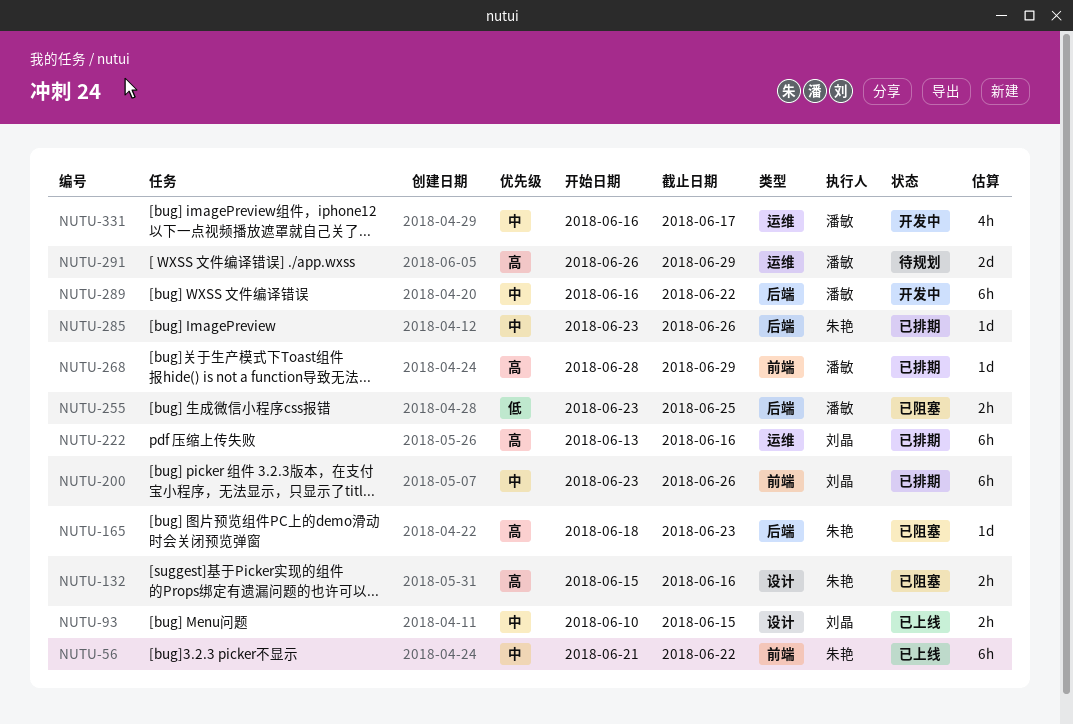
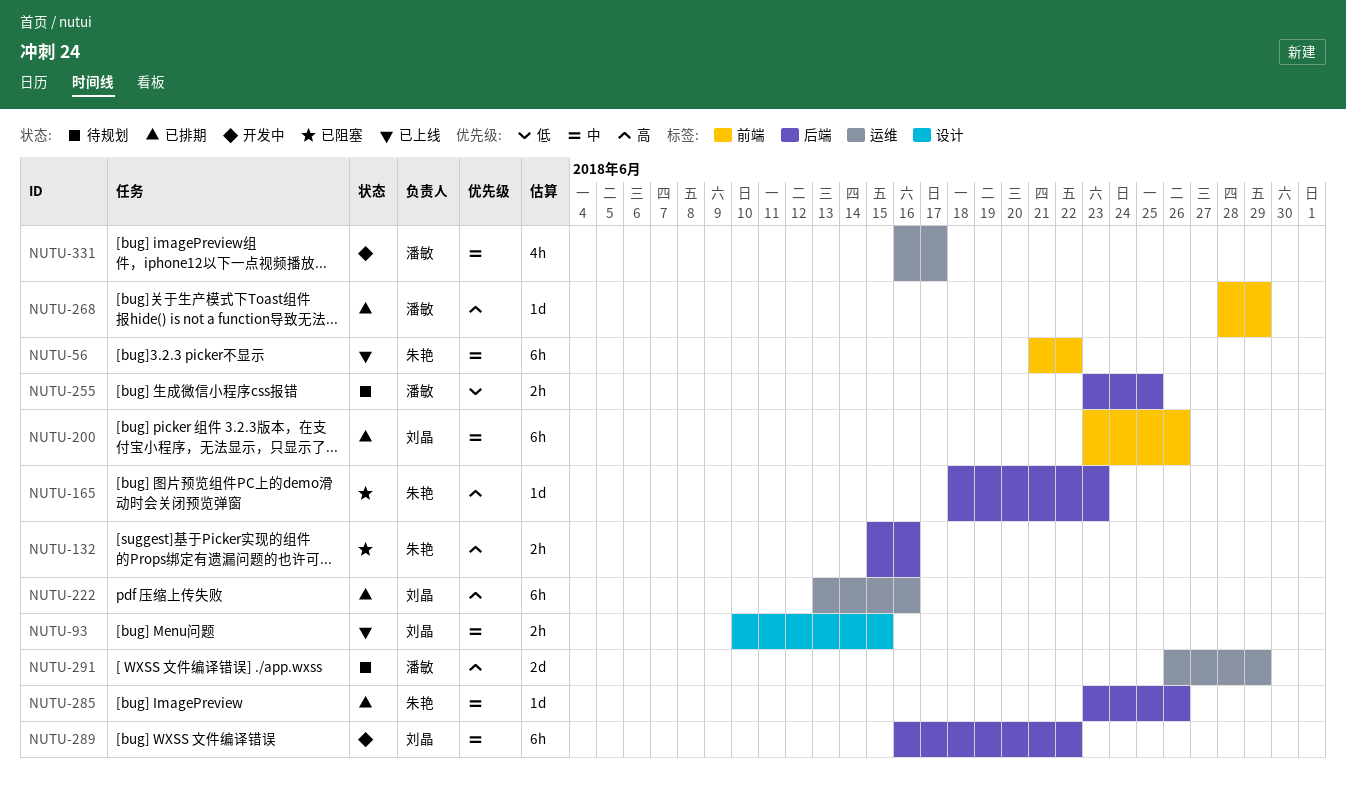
NUTU-132, label: 设计 -> 后端
NUTU-255, status: 已阻塞 -> 待规划
NUTU-289, owner: 潘敏 -> 刘晶

